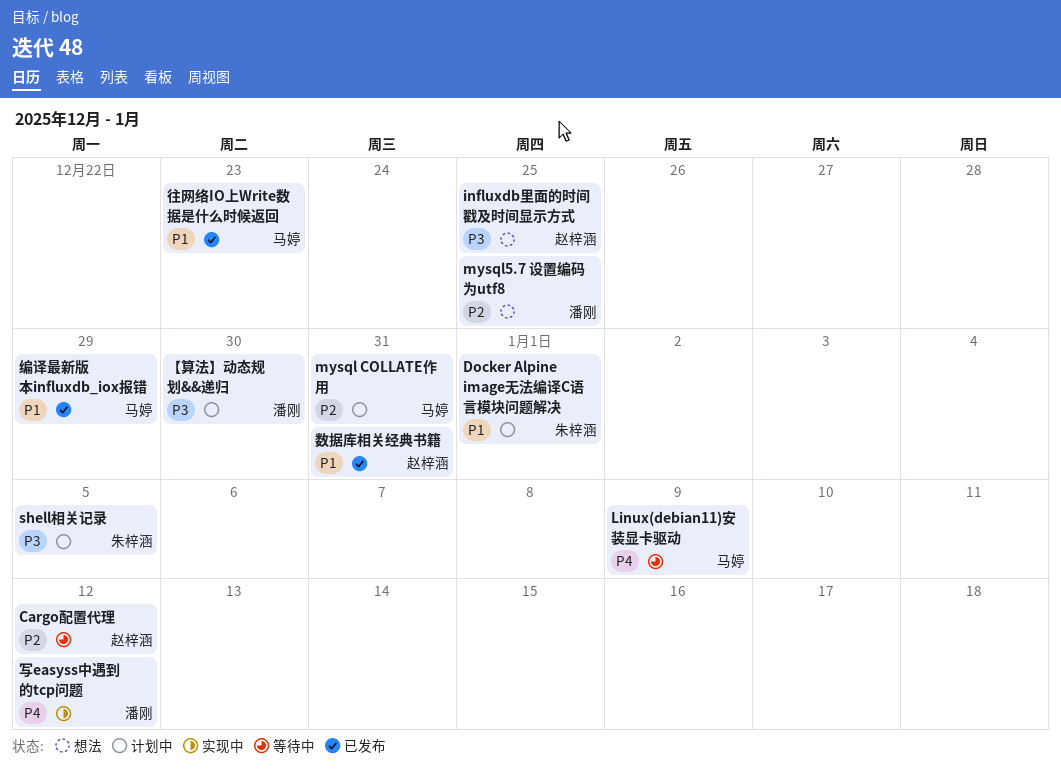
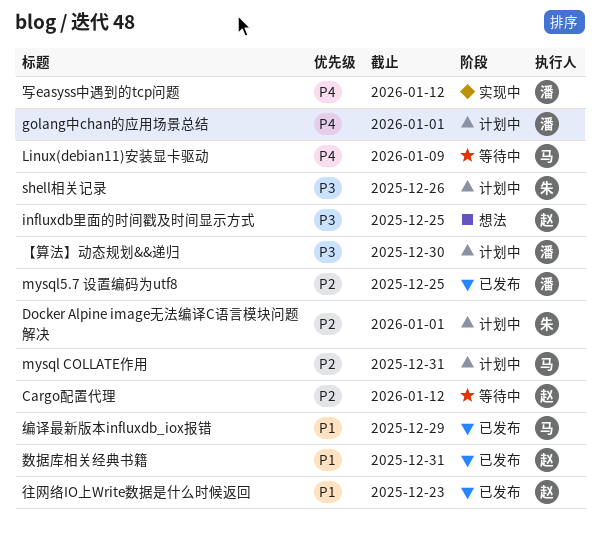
Docker Alpine image无法编译C语言模块问题解决, priority: P1 -> P2
golang中chan的应用场景总结: none -> present
mysql5.7 设置编码为utf8, status: 想法 -> 已发布
shell相关记录, due: Jan 5 -> Dec 26
往网络IO上Write数据是什么时候返回, owner: 马婷 -> 赵梓涵

